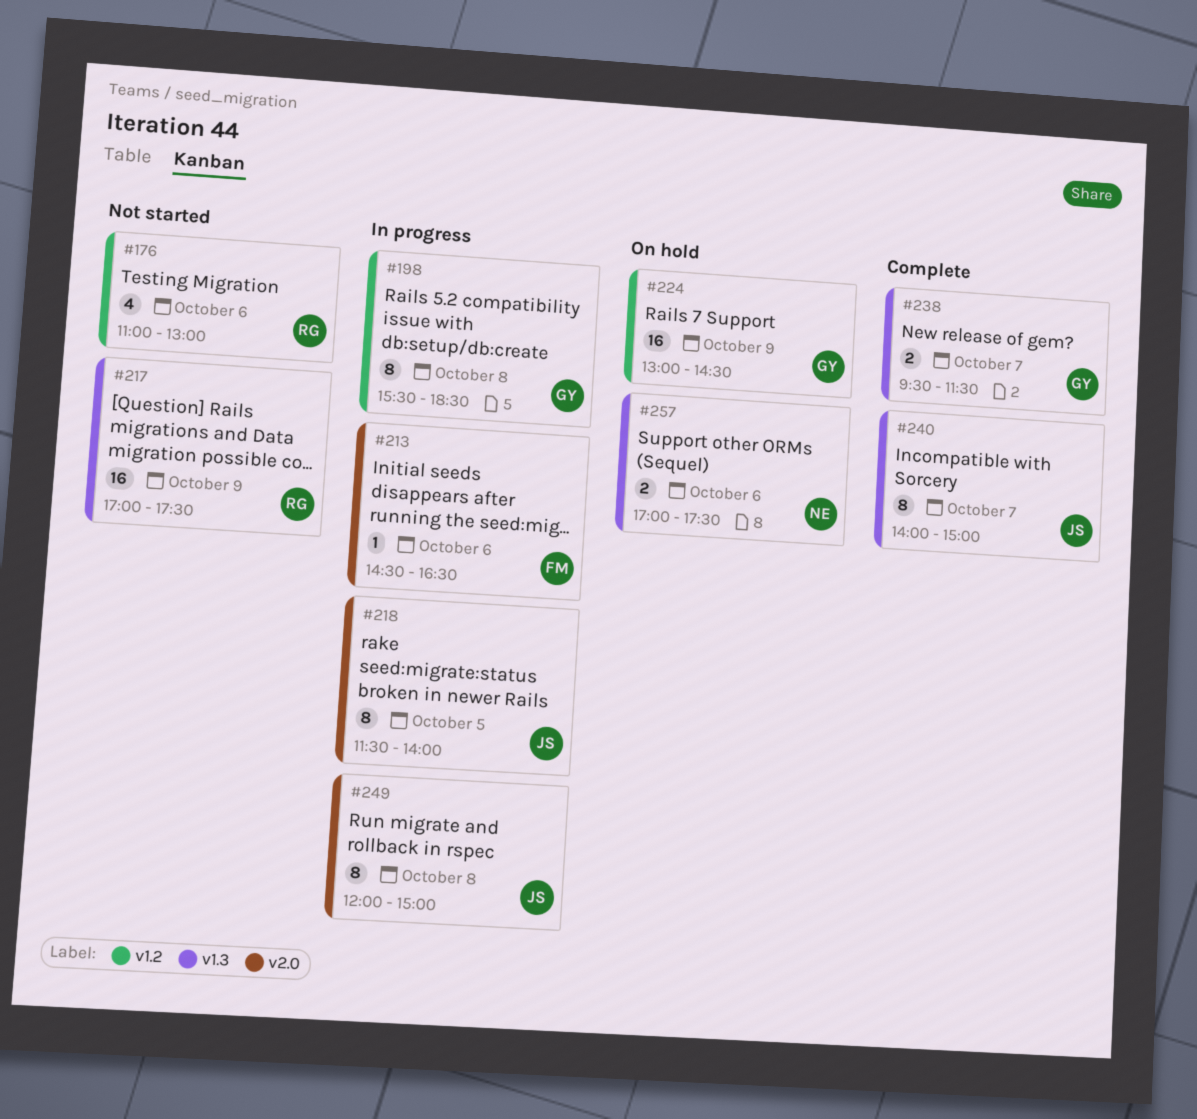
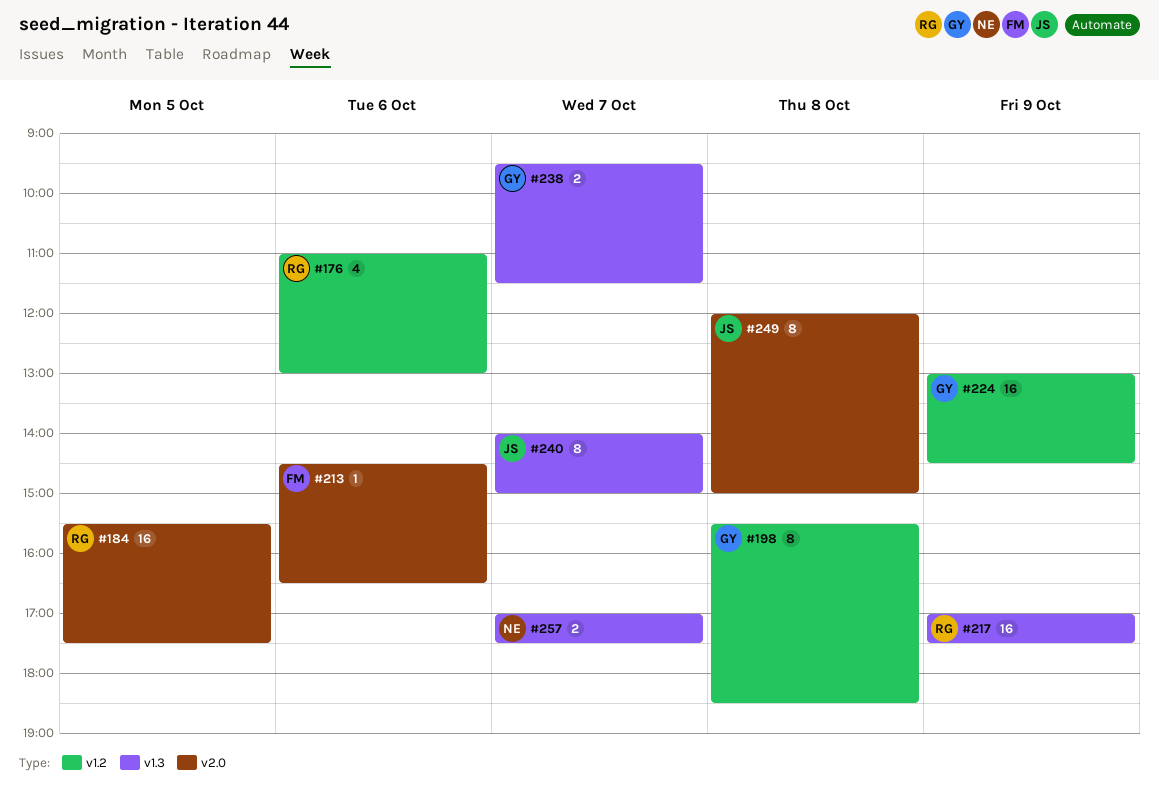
#184: none -> present
#218: present -> none
#257, day: Oct 6 -> Oct 7

